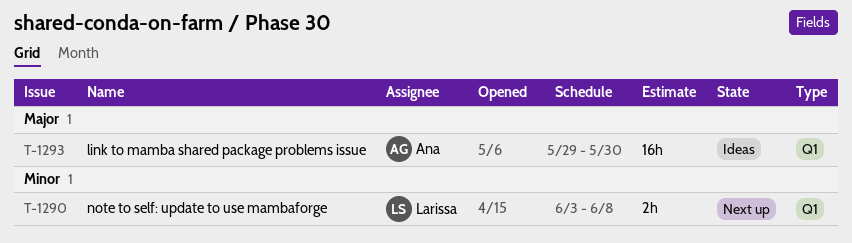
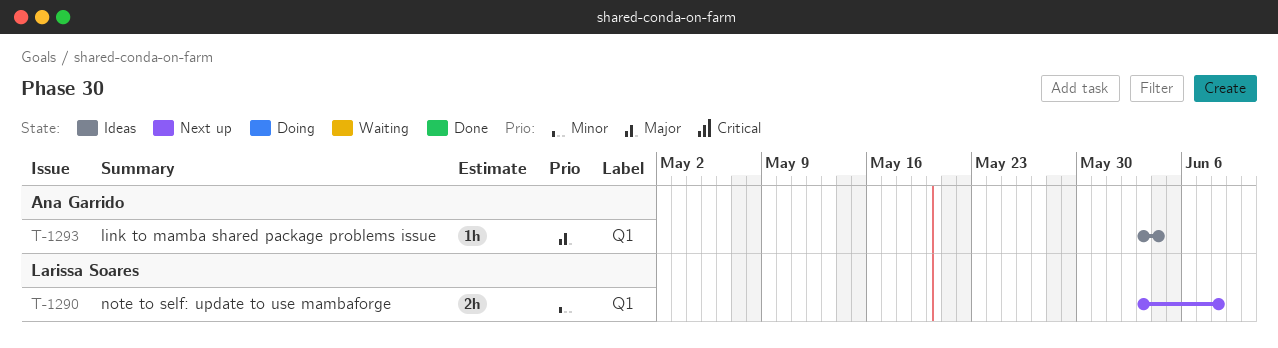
T-1293, estimate: 16h -> 1h
T-1293, start: May 29 -> Jun 3
T-1293, due: May 30 -> Jun 4

